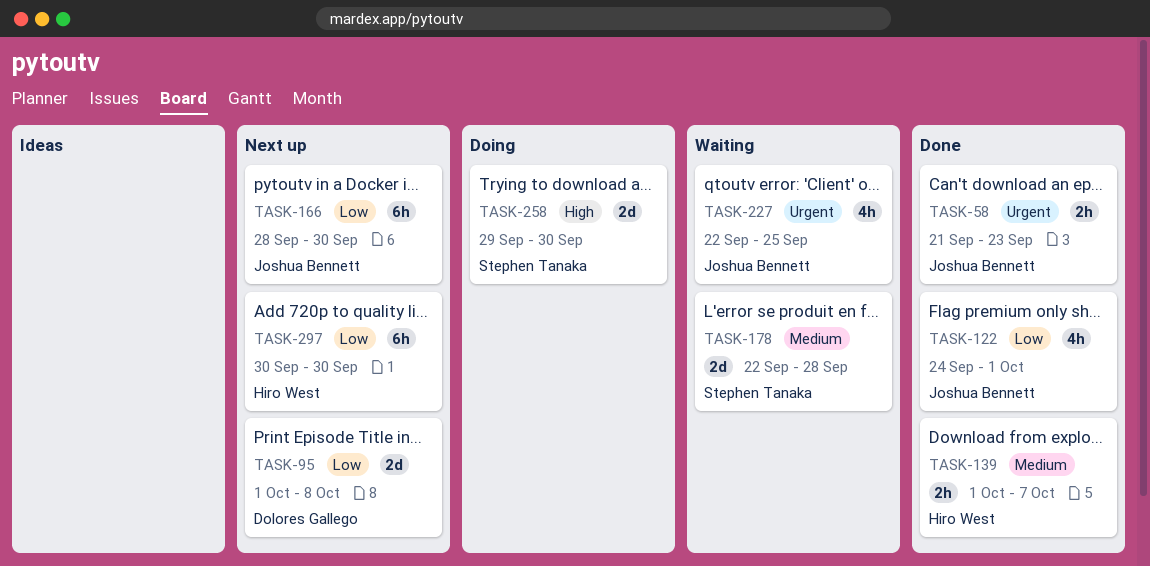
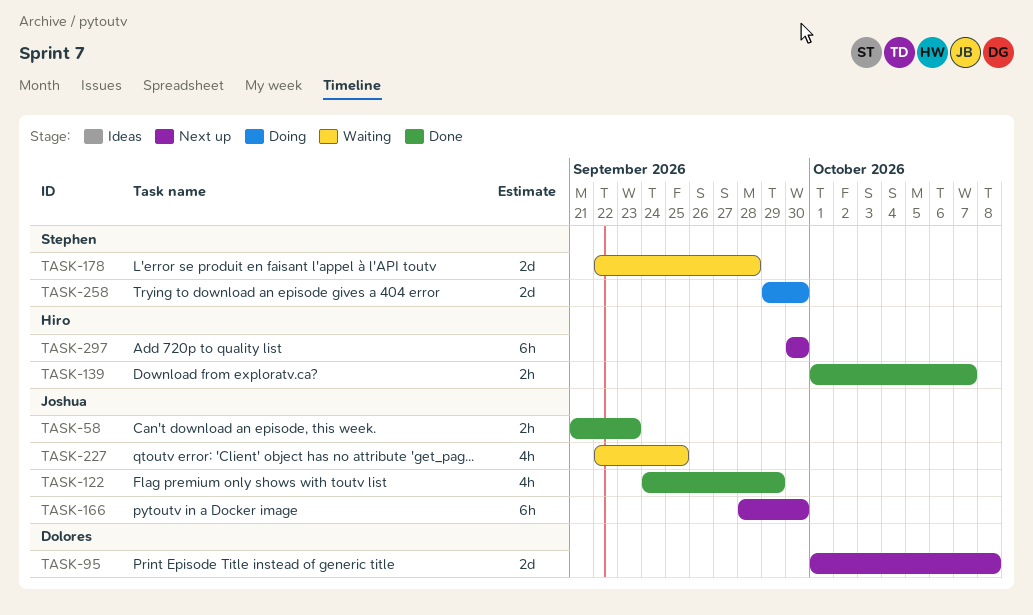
TASK-122, due: Oct 1 -> Sep 29

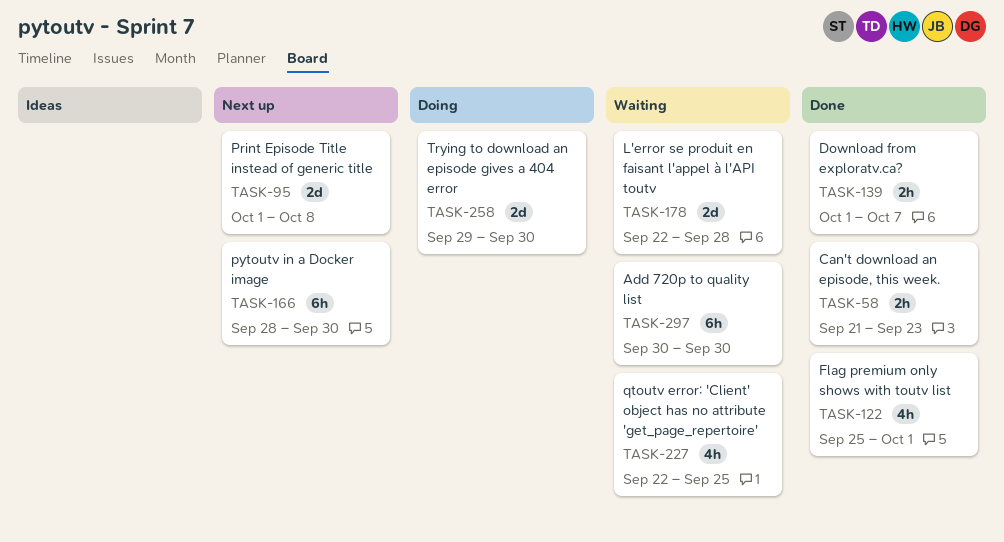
TASK-122, start: Sep 24 -> Sep 25
TASK-122, due: Sep 29 -> Oct 1
TASK-297, status: Next up -> Waiting

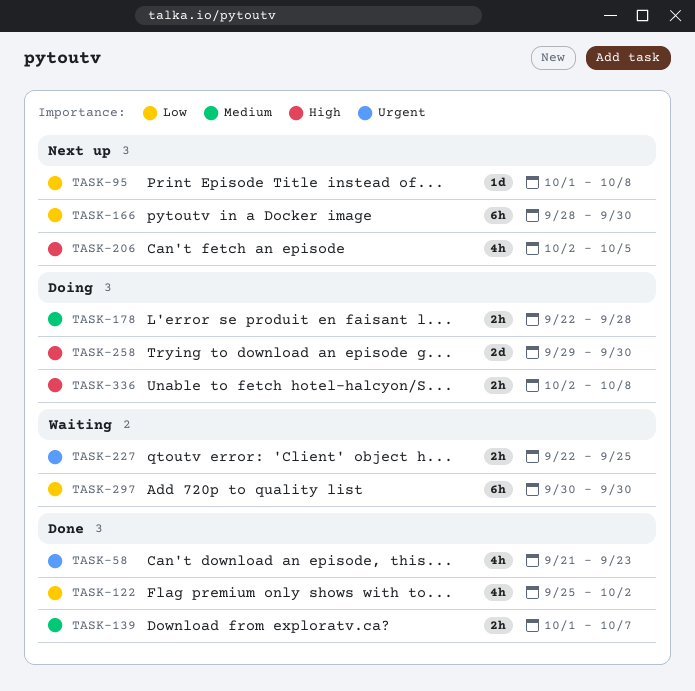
TASK-58, estimate: 2h -> 4h
TASK-95, estimate: 2d -> 1d
TASK-122, due: Oct 1 -> Oct 2
TASK-178, status: Waiting -> Doing
TASK-178, estimate: 2d -> 2h
TASK-206: none -> present
TASK-227, estimate: 4h -> 2h
TASK-336: none -> present

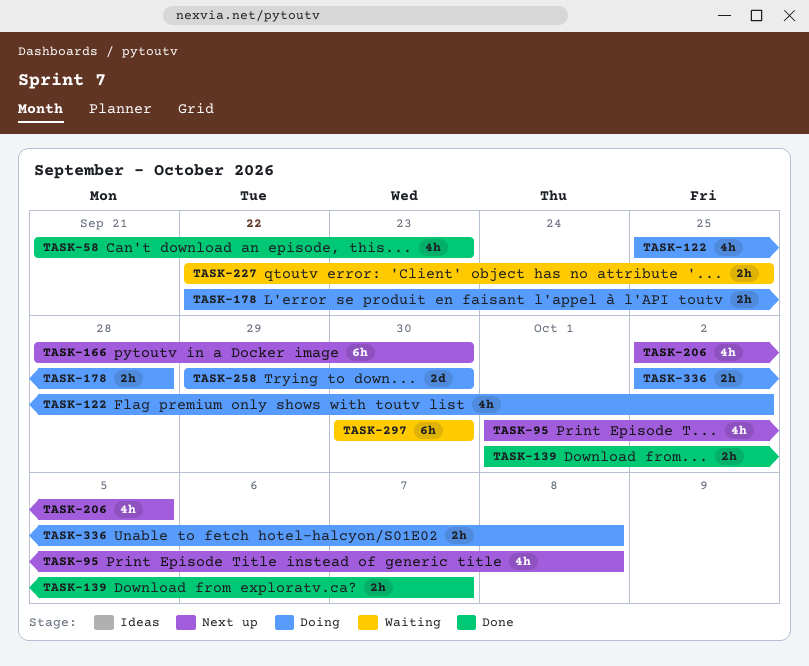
TASK-95, estimate: 1d -> 4h
TASK-122, status: Done -> Doing

